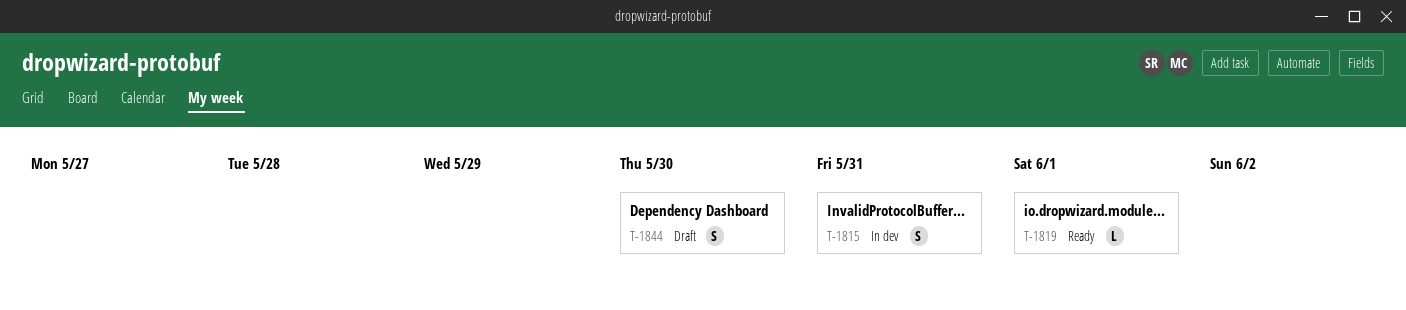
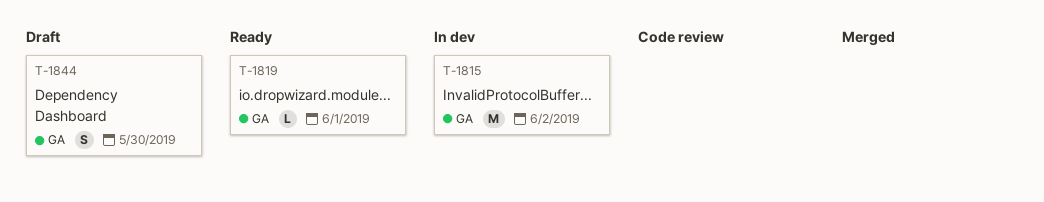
T-1815, estimate: S -> M
T-1815, due: May 31 -> Jun 2

